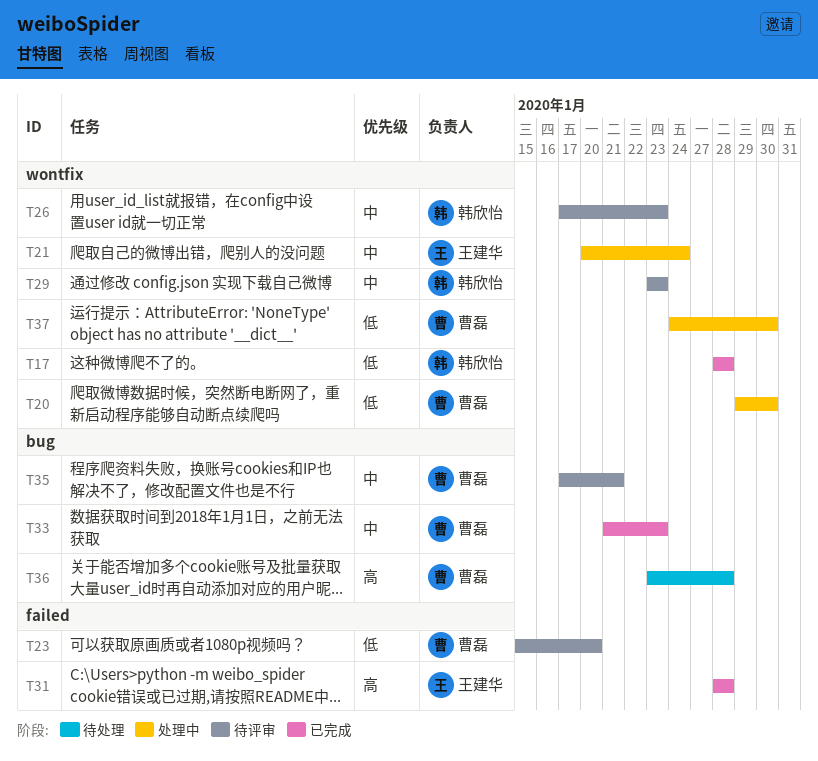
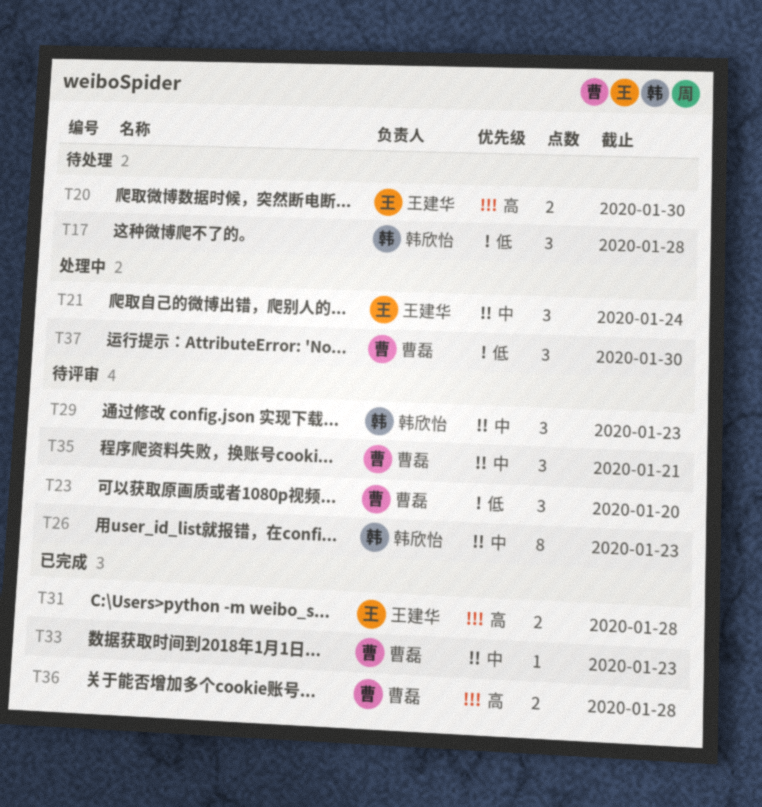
T17, status: 已完成 -> 待处理
T20, status: 处理中 -> 待处理
T20, owner: 曹磊 -> 王建华
T20, priority: 低 -> 高
T36, status: 待处理 -> 已完成

